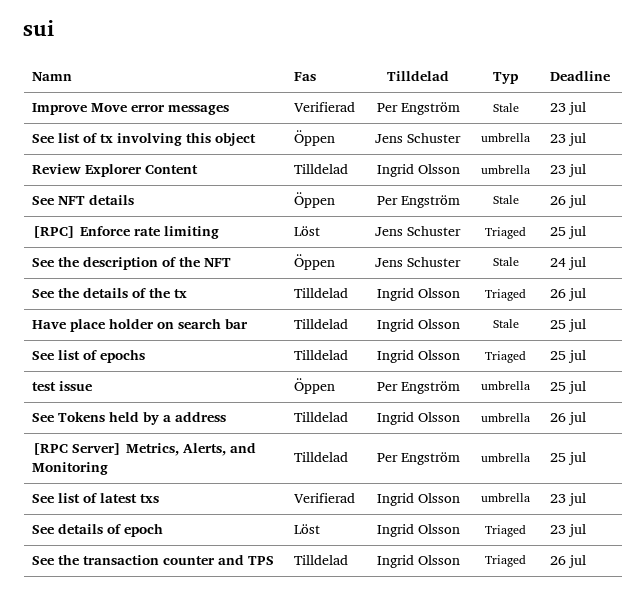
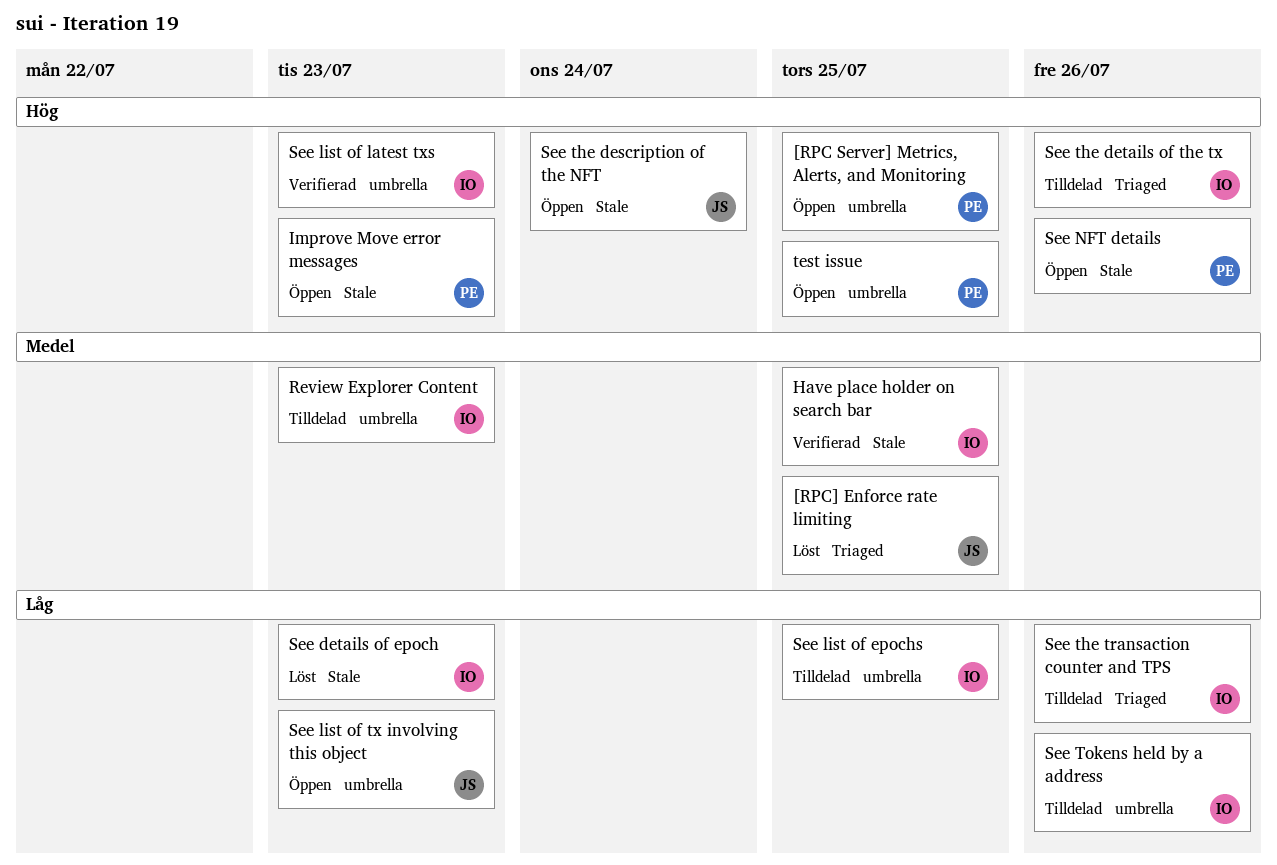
[RPC Server] Metrics, Alerts, and Monitoring, status: Tilldelad -> Öppen
Have place holder on search bar, status: Tilldelad -> Verifierad
Improve Move error messages, status: Verifierad -> Öppen
See details of epoch, label: Triaged -> Stale
See list of epochs, label: Triaged -> umbrella

